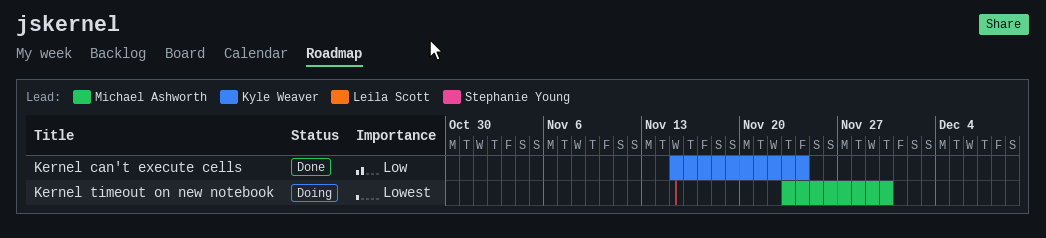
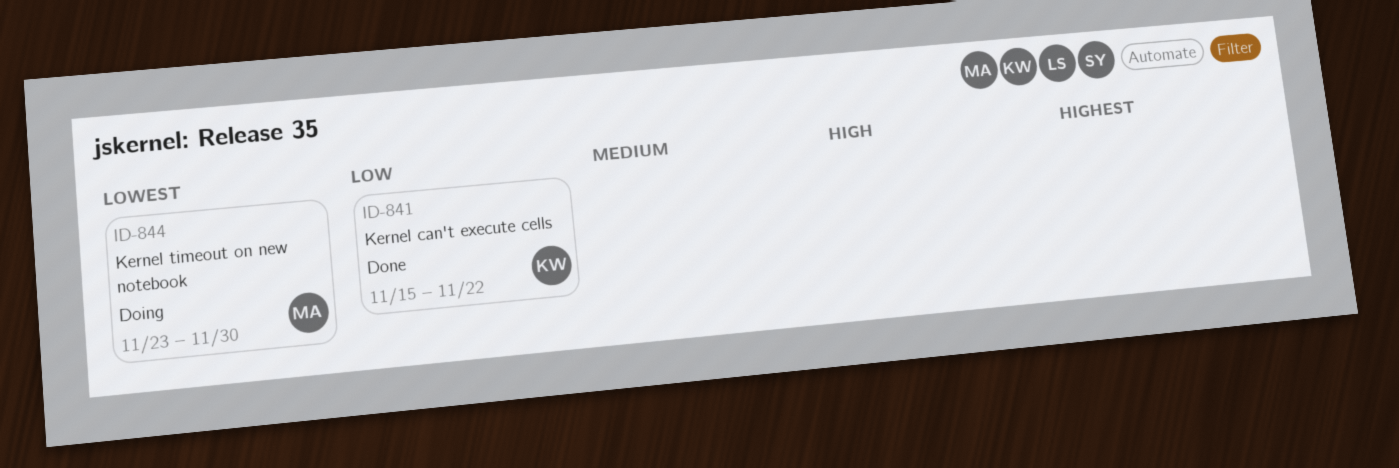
Kernel can't execute cells, due: Nov 24 -> Nov 22

